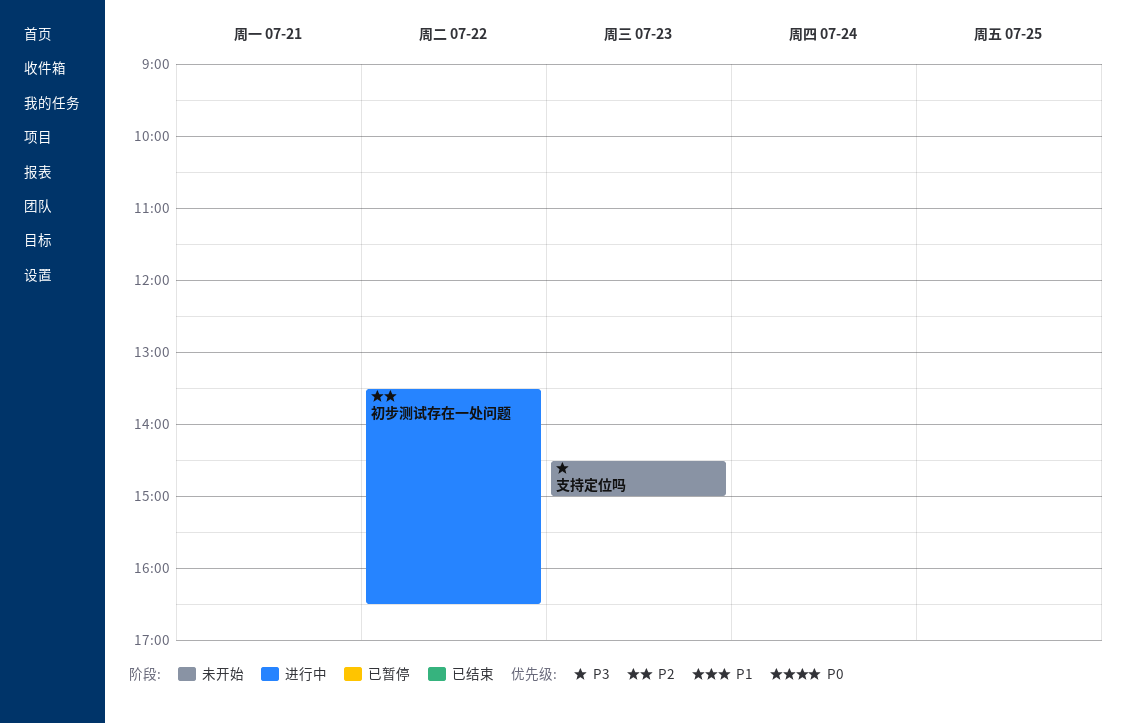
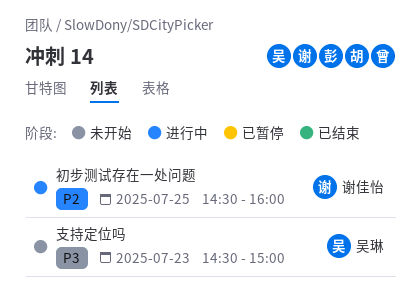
初步测试存在一处问题, day: Jul 22 -> Jul 25
初步测试存在一处问题, begins: 13:30 -> 14:30
初步测试存在一处问题, ends: 16:30 -> 16:00

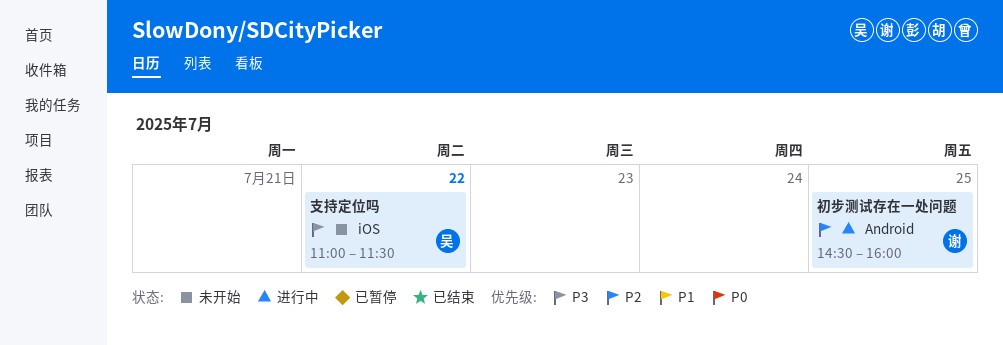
支持定位吗, day: Jul 23 -> Jul 22
支持定位吗, begins: 14:30 -> 11:00
支持定位吗, ends: 15:00 -> 11:30

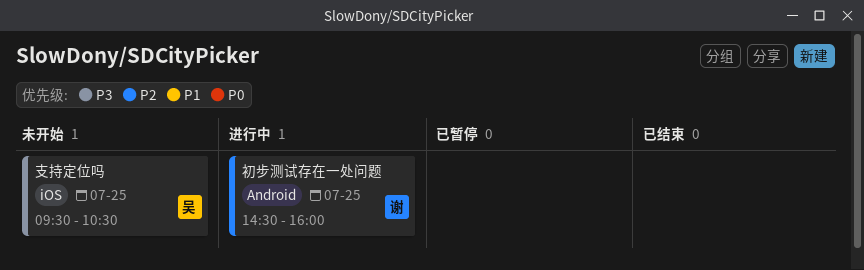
支持定位吗, day: Jul 22 -> Jul 25
支持定位吗, begins: 11:00 -> 09:30
支持定位吗, ends: 11:30 -> 10:30

